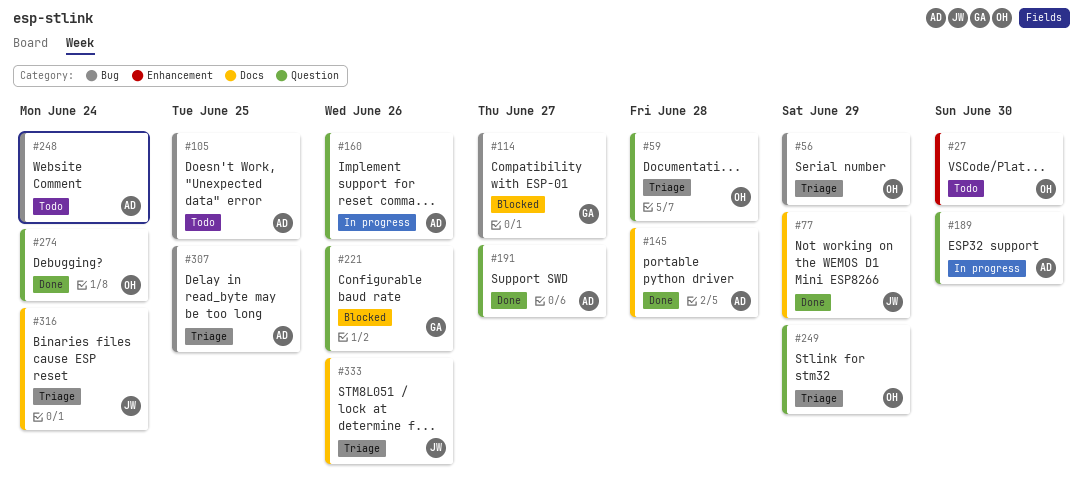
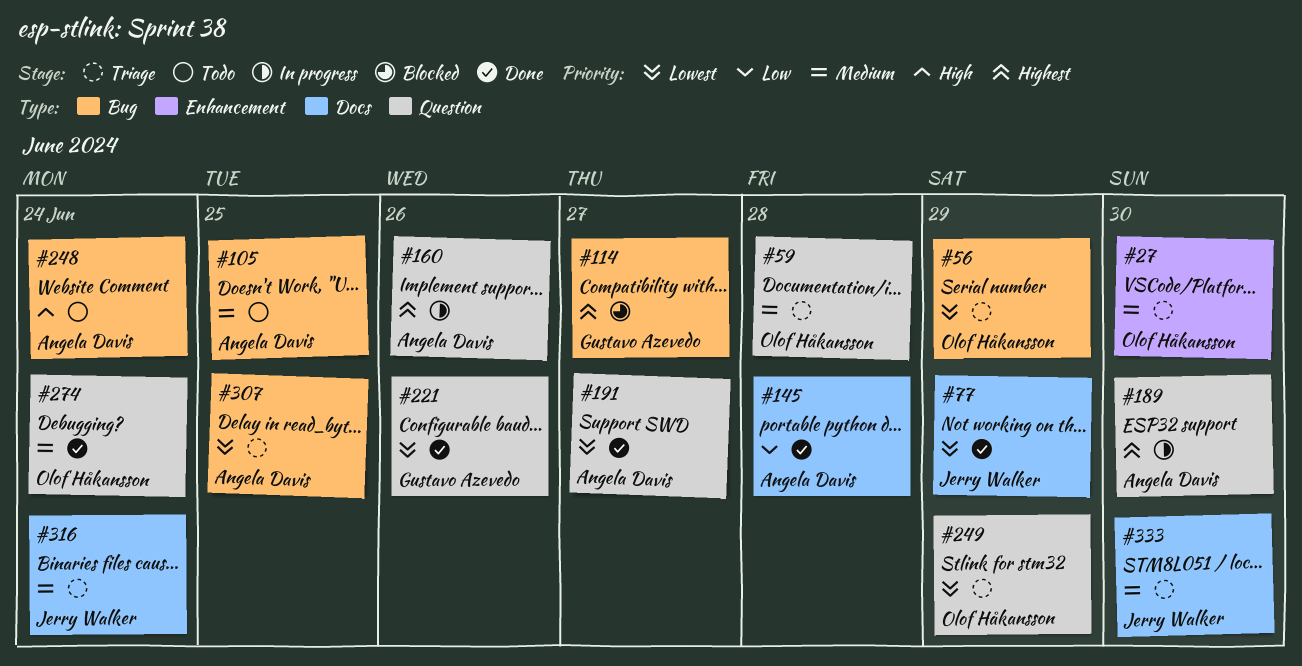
#27, status: Todo -> Triage
#221, status: Blocked -> Done
#333, due: Jun 26 -> Jun 30

